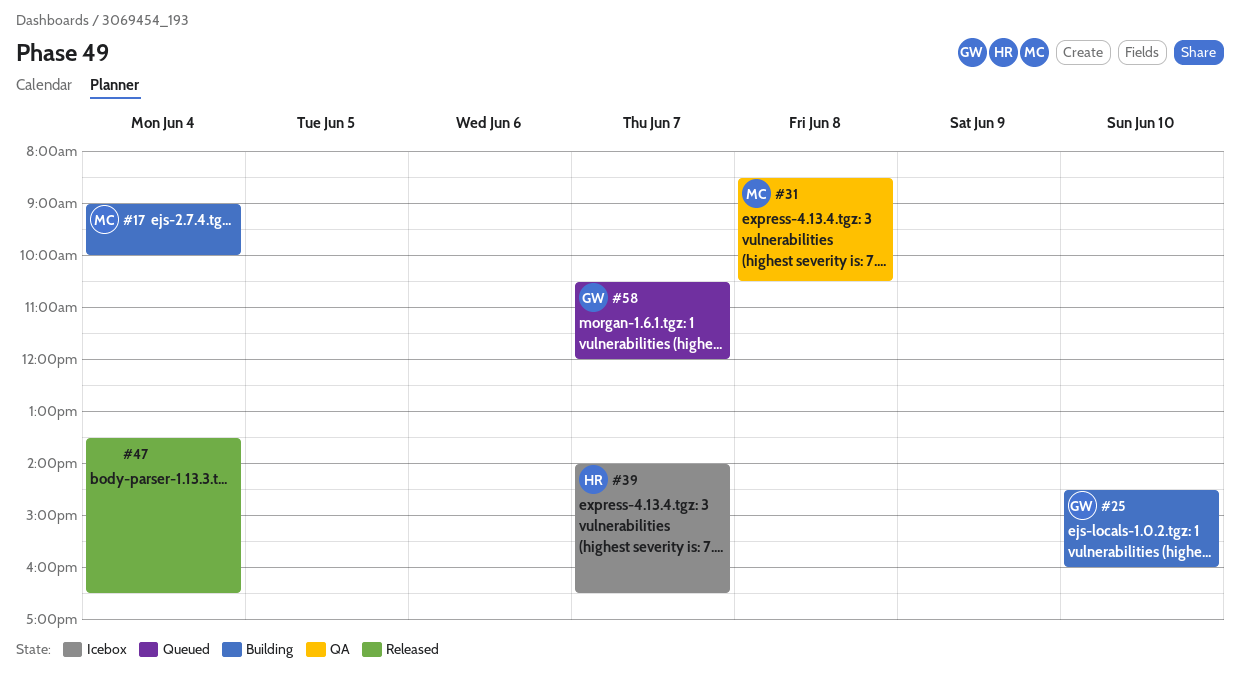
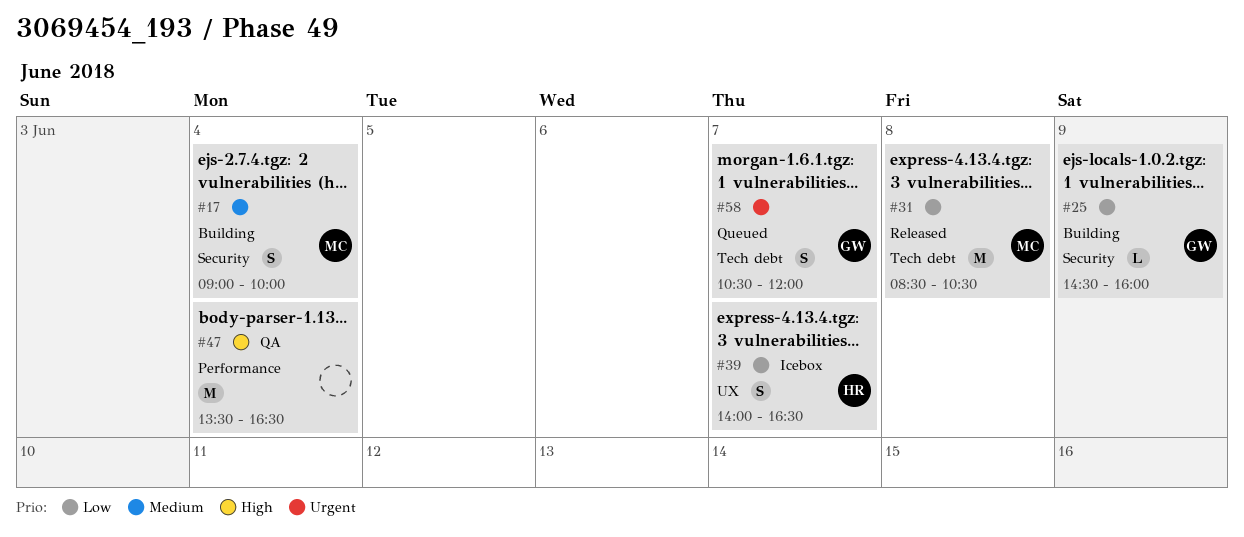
#25, day: Jun 10 -> Jun 9
#31, status: QA -> Released
#47, status: Released -> QA

